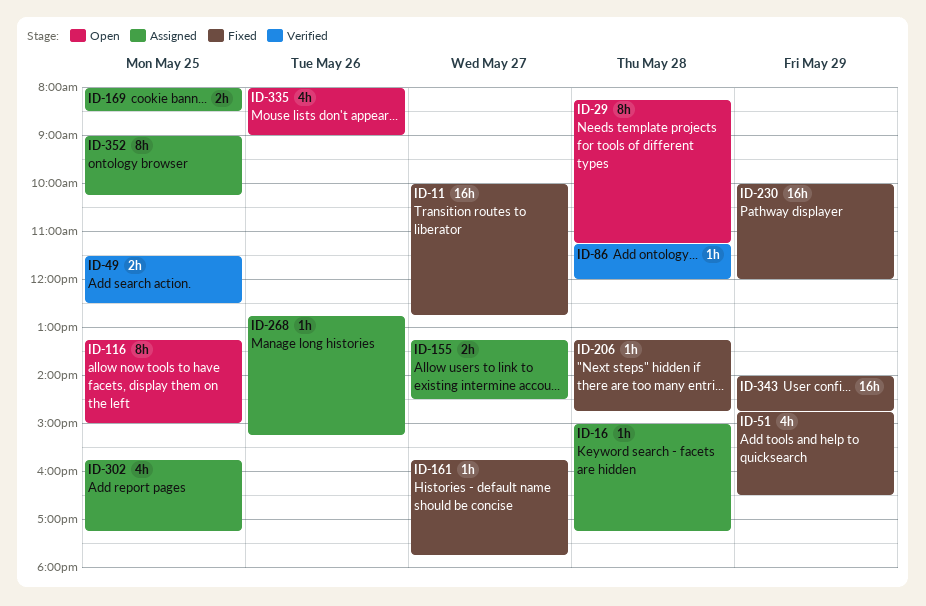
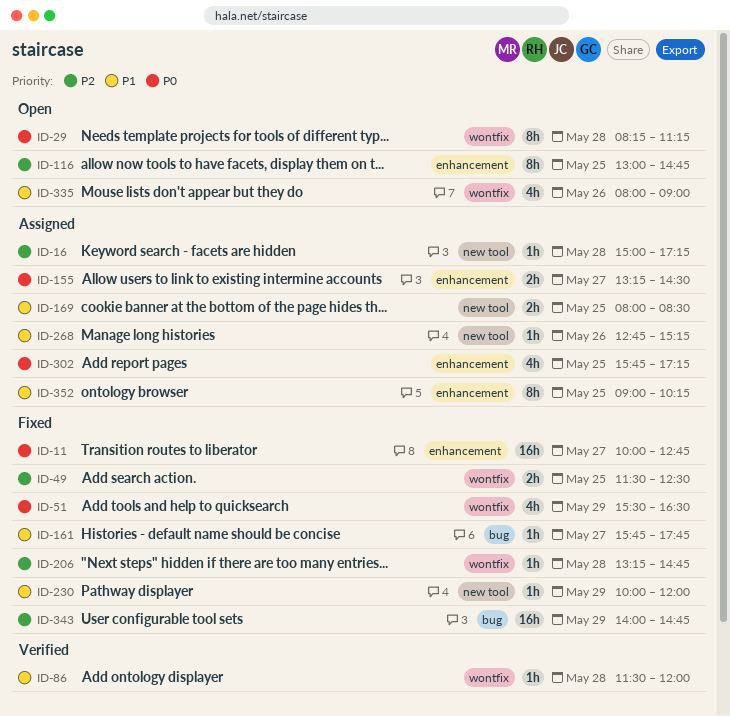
ID-49, status: Verified -> Fixed
ID-51, begins: 14:45 -> 15:30
ID-86, begins: 11:15 -> 11:30
ID-116, begins: 13:15 -> 13:00
ID-116, ends: 15:00 -> 14:45
ID-230, estimate: 16h -> 1h

